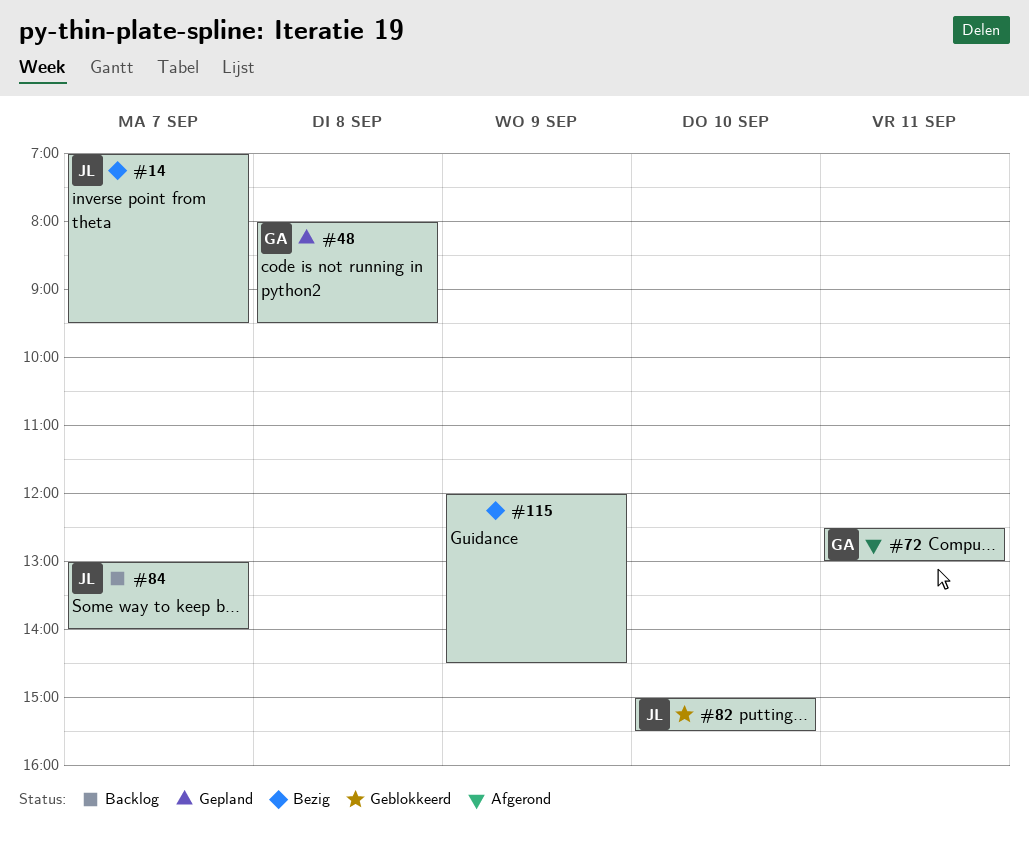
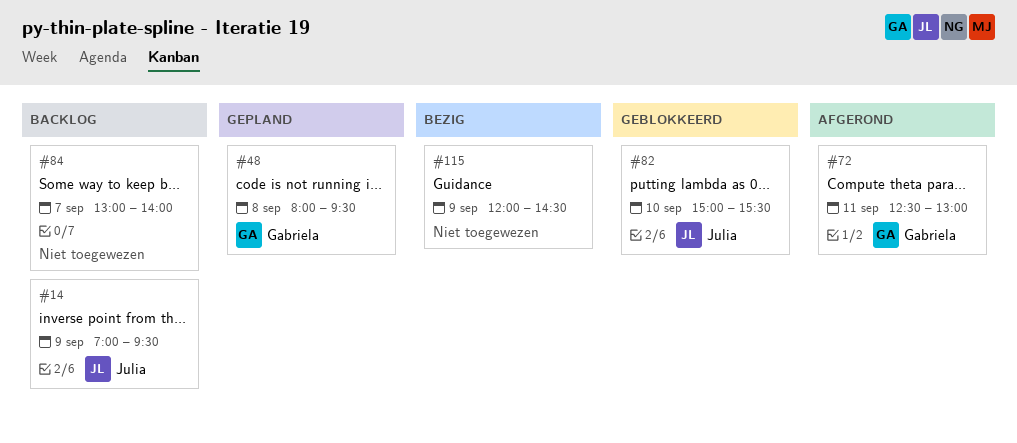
#14, status: Bezig -> Backlog
#14, day: Sep 7 -> Sep 9
#84, owner: Julia -> none

